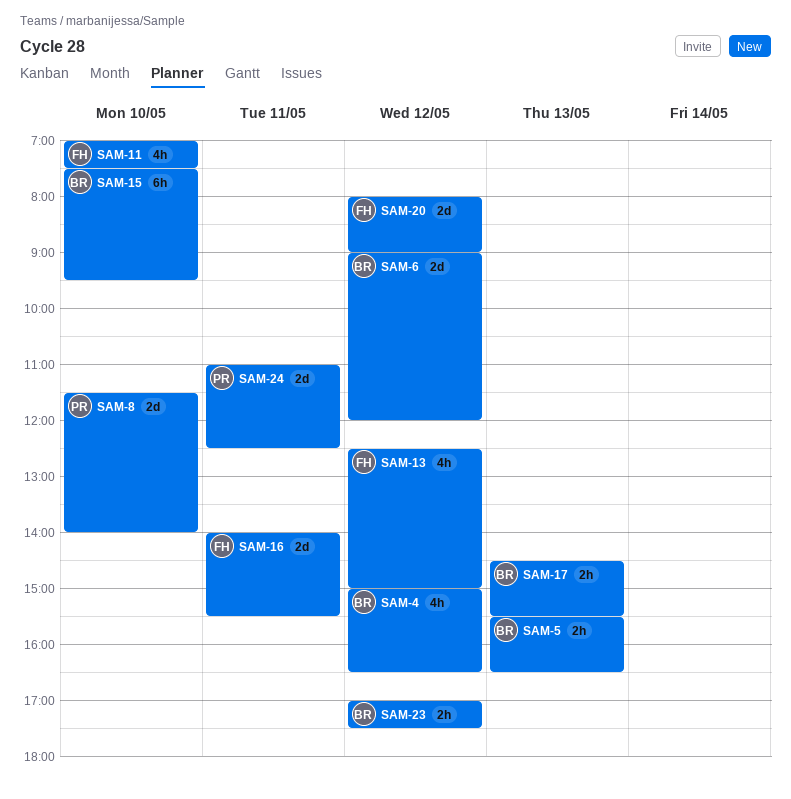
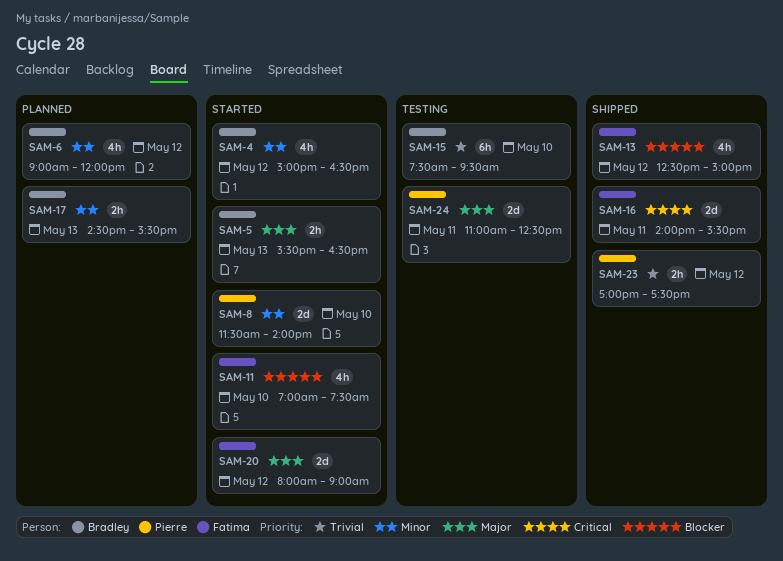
SAM-6, estimate: 2d -> 4h
SAM-23, owner: Bradley -> Pierre

